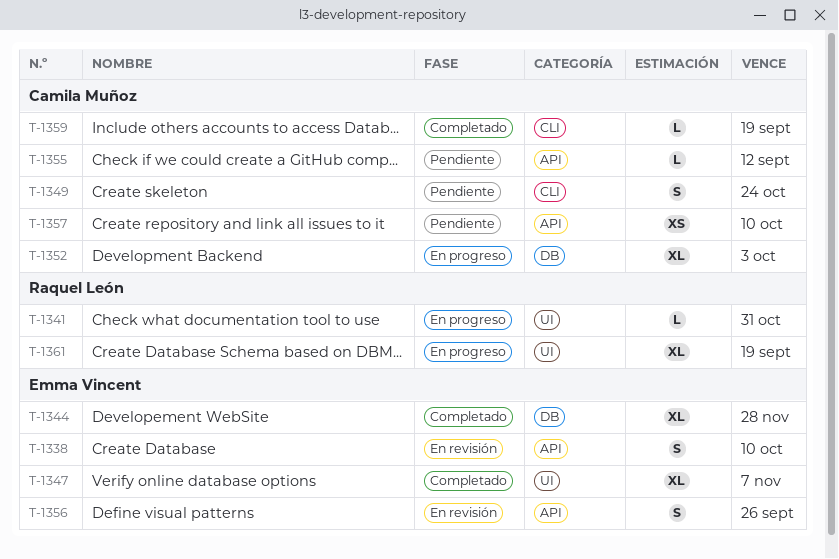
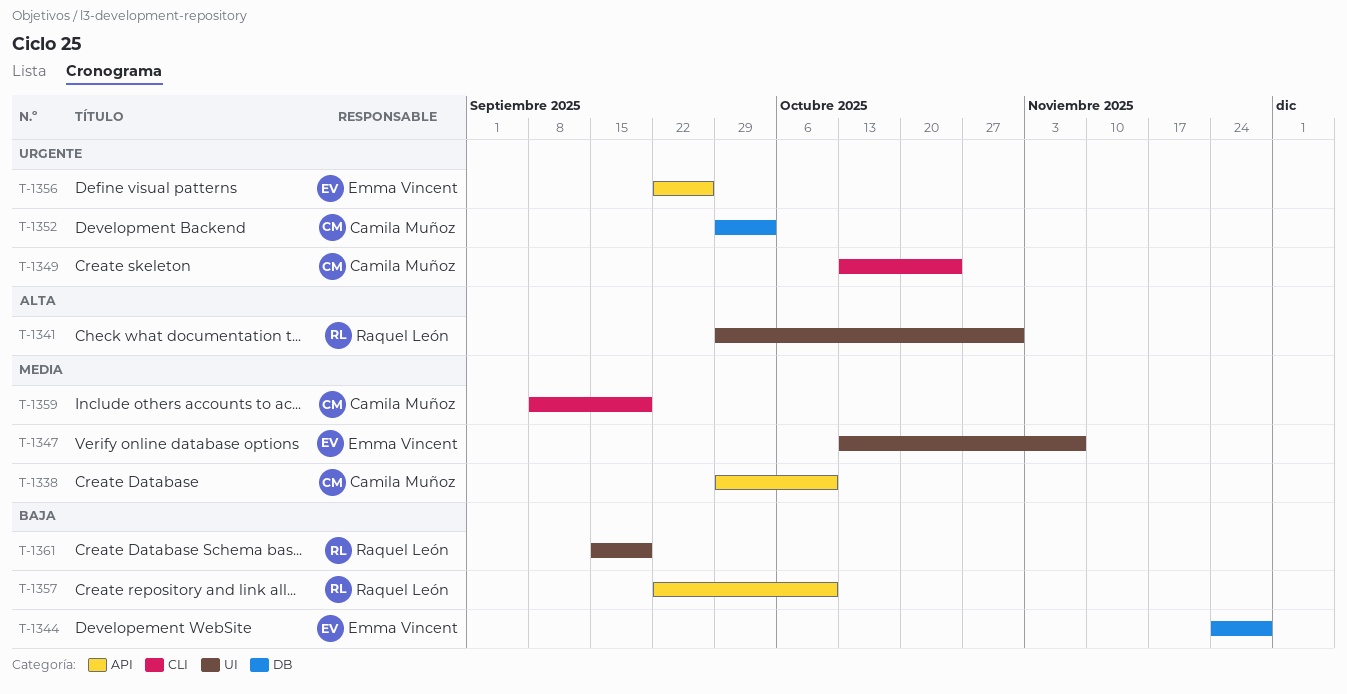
T-1338, owner: Emma Vincent -> Camila Muñoz
T-1355: present -> none
T-1357, owner: Camila Muñoz -> Raquel León

